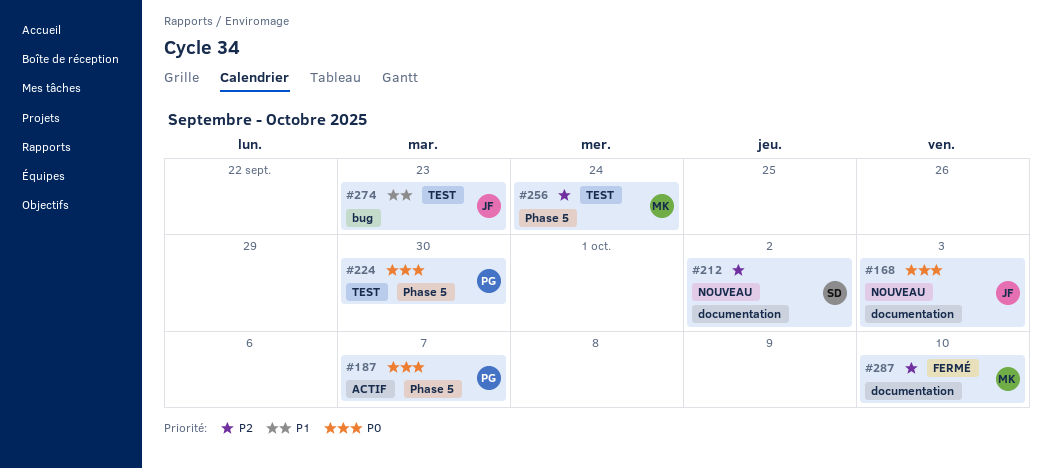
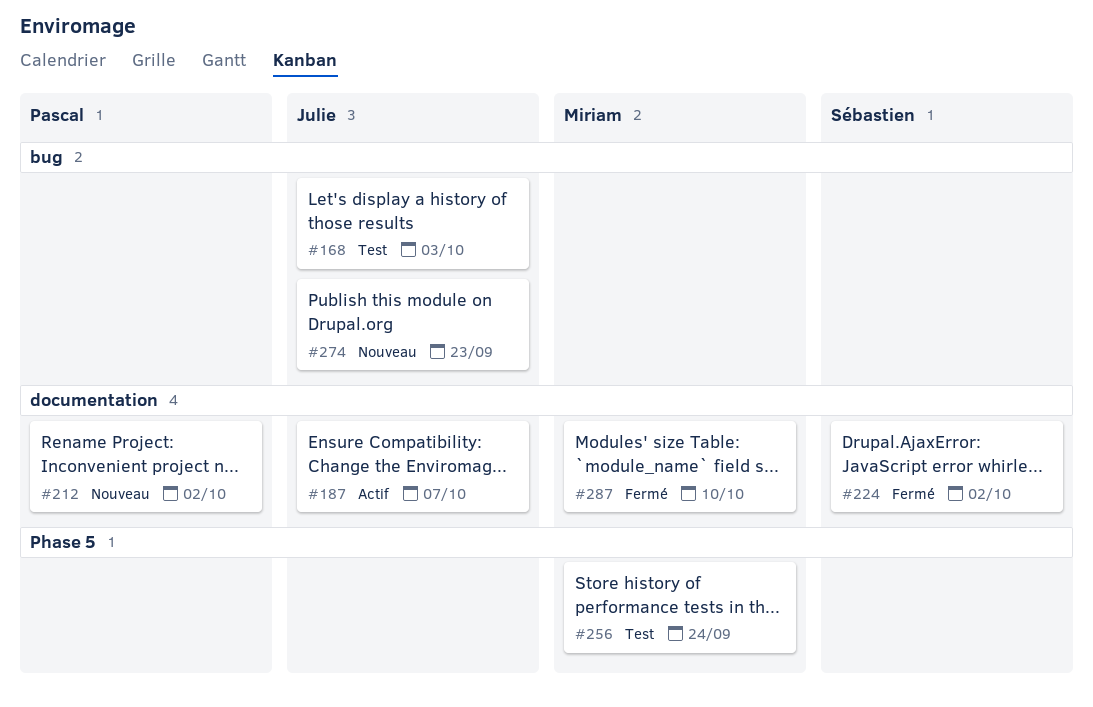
#168, status: Nouveau -> Test
#168, label: documentation -> bug
#187, owner: Pascal -> Julie
#187, label: Phase 5 -> documentation
#212, owner: Sébastien -> Pascal
#224, status: Test -> Fermé
#224, owner: Pascal -> Sébastien
#224, label: Phase 5 -> documentation
#224, due: Sep 30 -> Oct 2
#274, status: Test -> Nouveau

